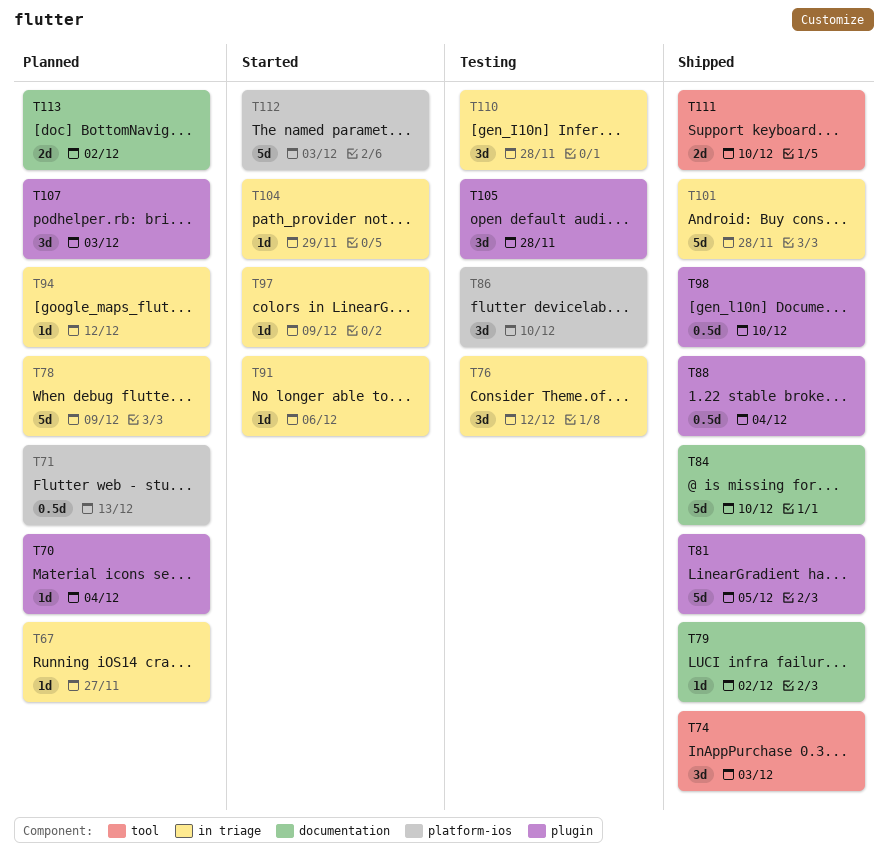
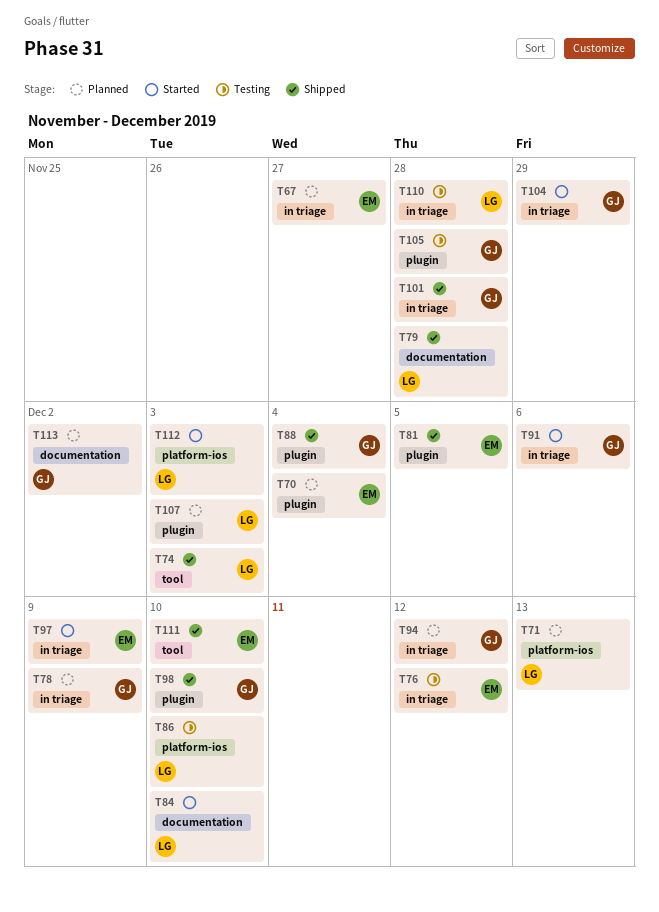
T79, due: Dec 2 -> Nov 28
T84, status: Shipped -> Started

